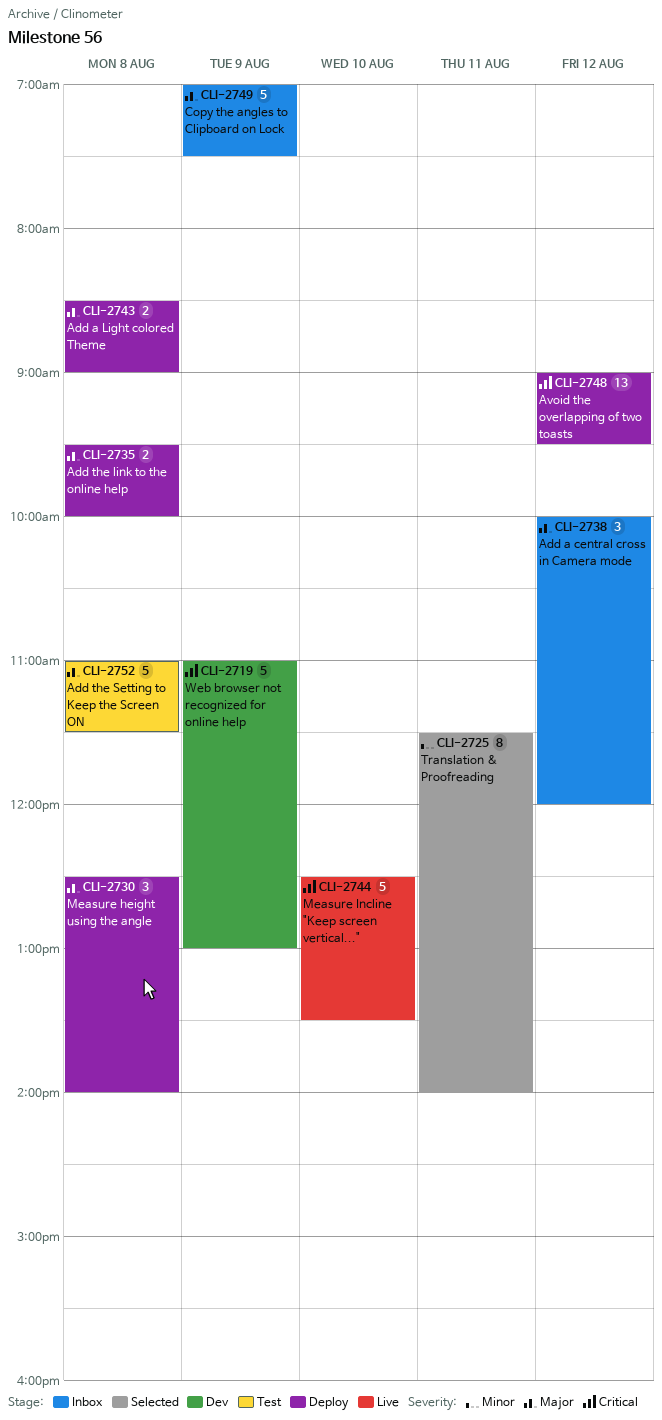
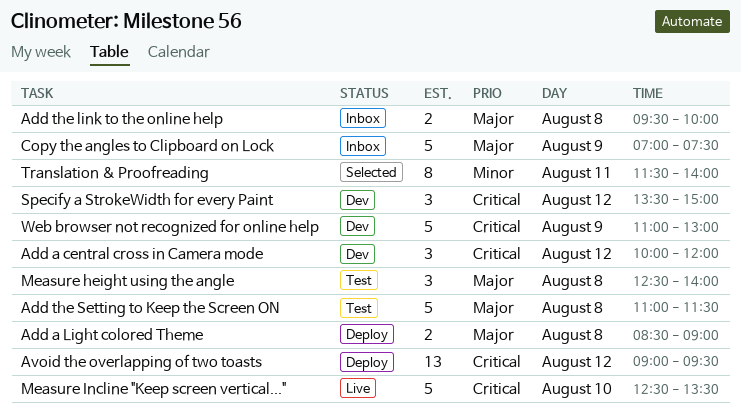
Add a central cross in Camera mode, status: Inbox -> Dev
Add a central cross in Camera mode, priority: Major -> Critical
Add the link to the online help, status: Deploy -> Inbox
Measure height using the angle, status: Deploy -> Test
Specify a StrokeWidth for every Paint: none -> present

